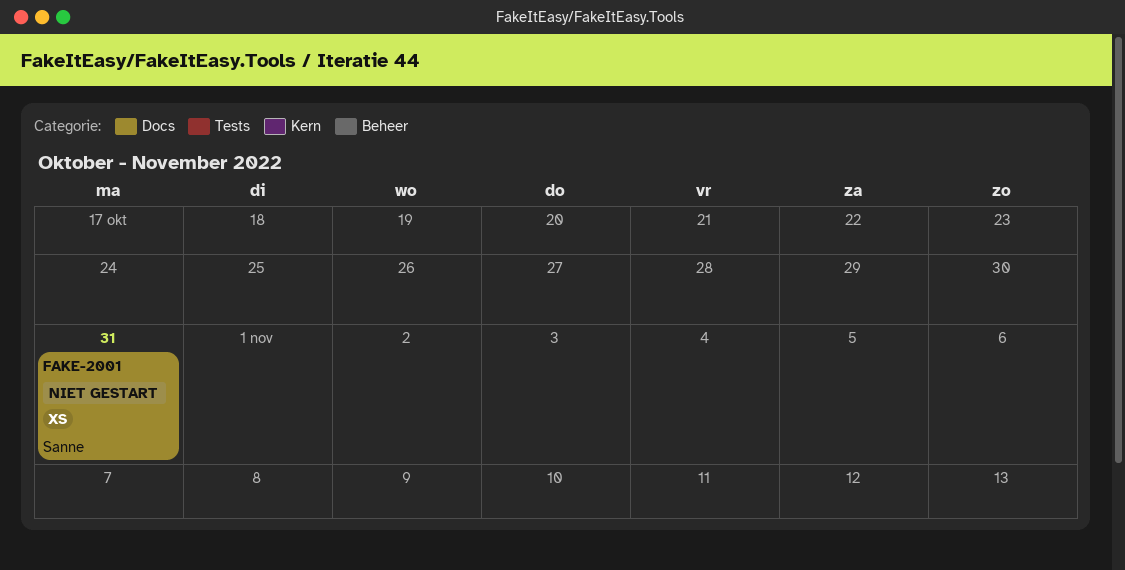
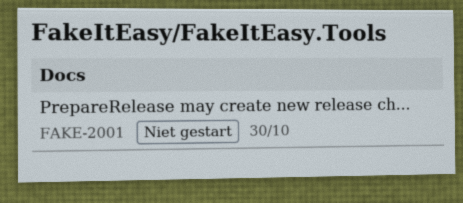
FAKE-2001, due: Oct 31 -> Oct 30

